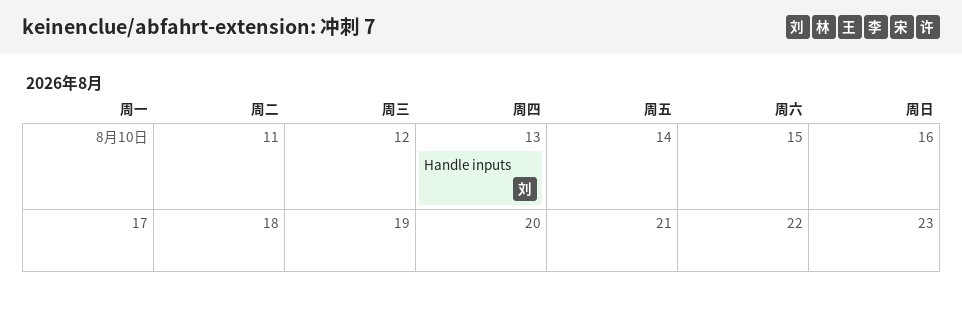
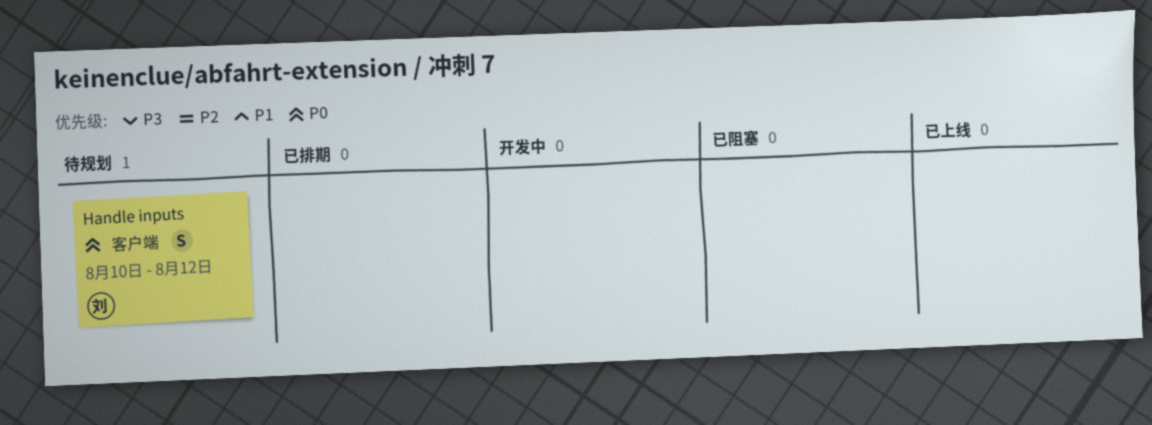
Handle inputs, due: Aug 13 -> Aug 12

